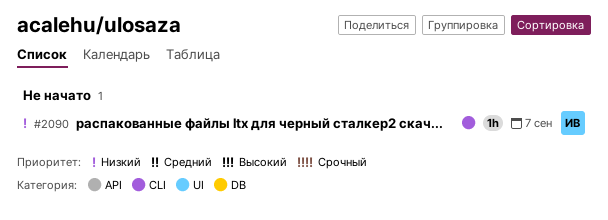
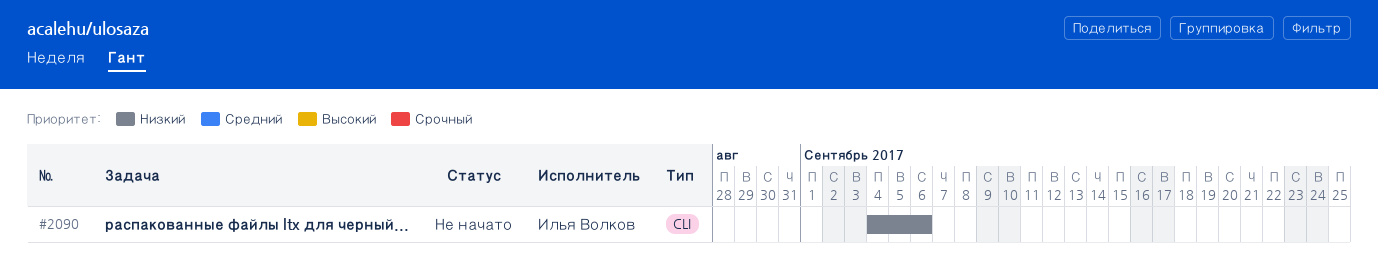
#2090, due: Sep 7 -> Sep 6

